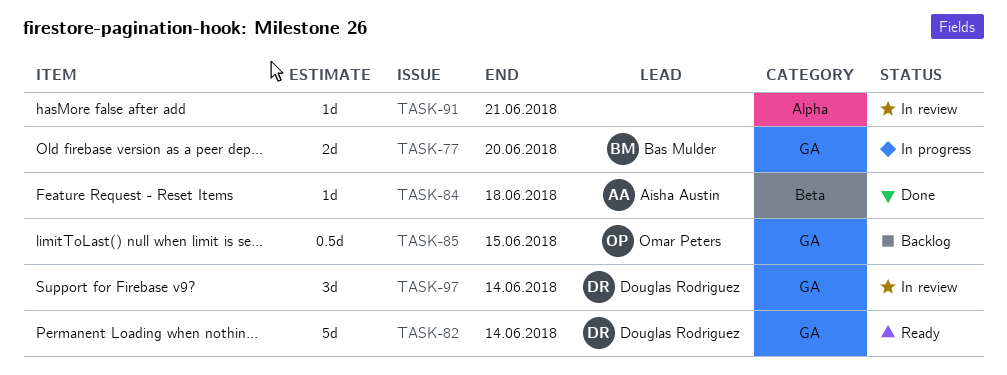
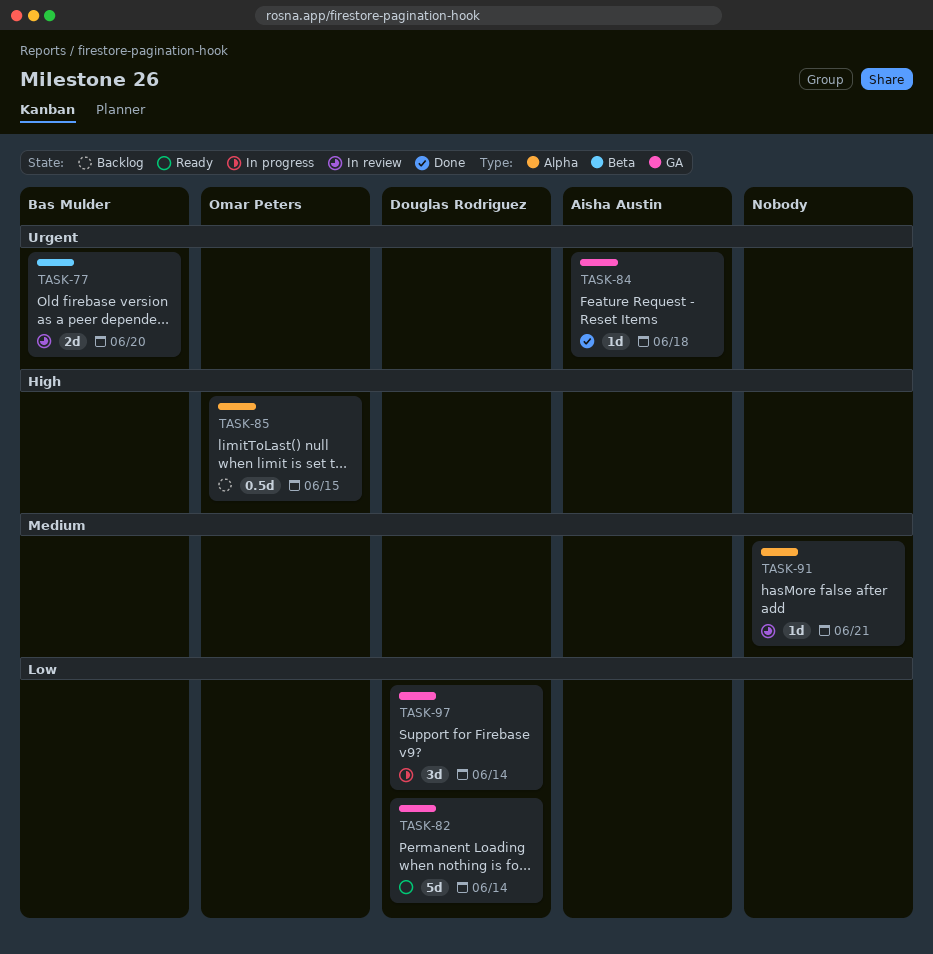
TASK-77, status: In progress -> In review
TASK-77, label: GA -> Beta
TASK-84, label: Beta -> GA
TASK-85, label: GA -> Alpha
TASK-97, status: In review -> In progress

